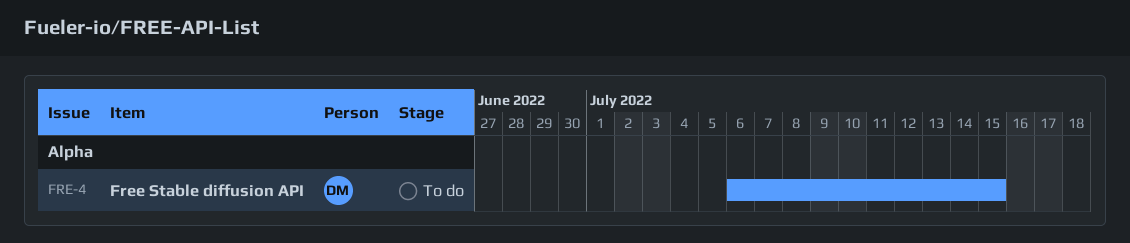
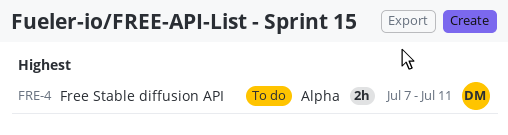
FRE-4, start: Jul 6 -> Jul 7
FRE-4, due: Jul 15 -> Jul 11

